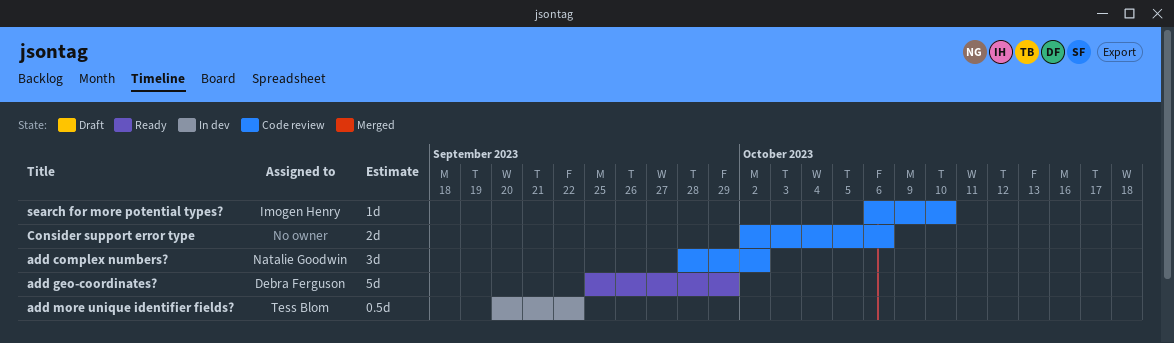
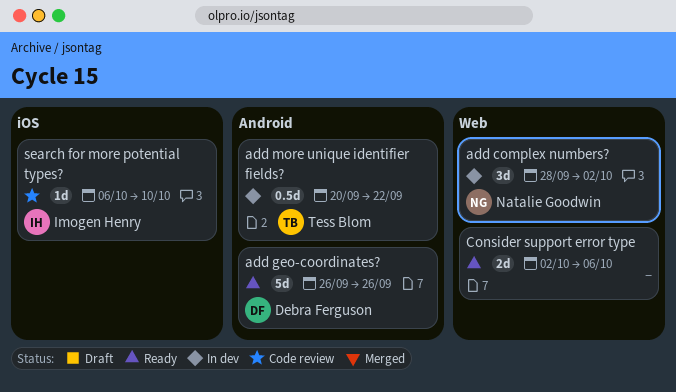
add complex numbers?, status: Code review -> In dev
add geo-coordinates?, start: Sep 25 -> Sep 26
add geo-coordinates?, due: Sep 29 -> Sep 26
Consider support error type, status: Code review -> Ready

